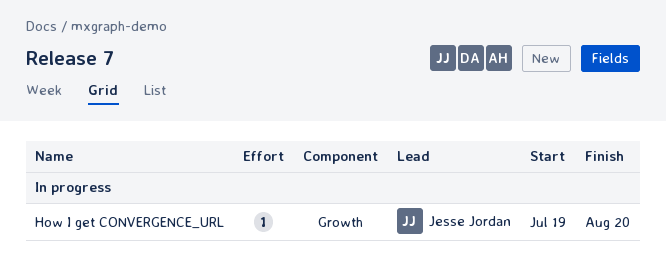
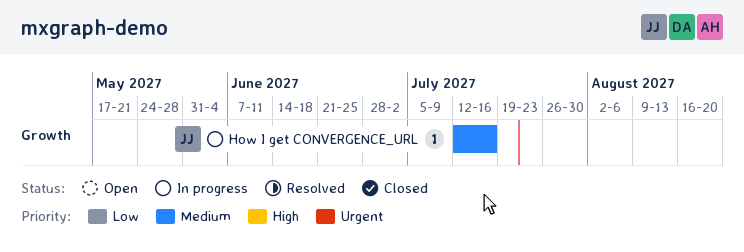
How I get CONVERGENCE_URL, start: Jul 19 -> Jul 12
How I get CONVERGENCE_URL, due: Aug 20 -> Jul 16

